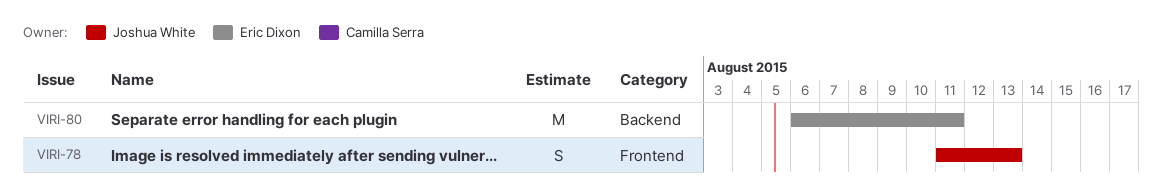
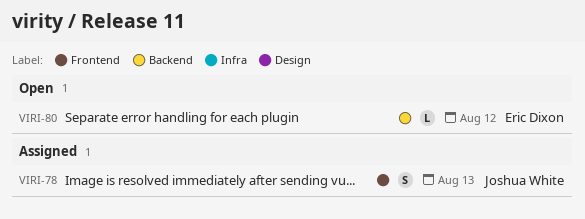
VIRI-80, estimate: M -> L
VIRI-80, due: Aug 11 -> Aug 12

